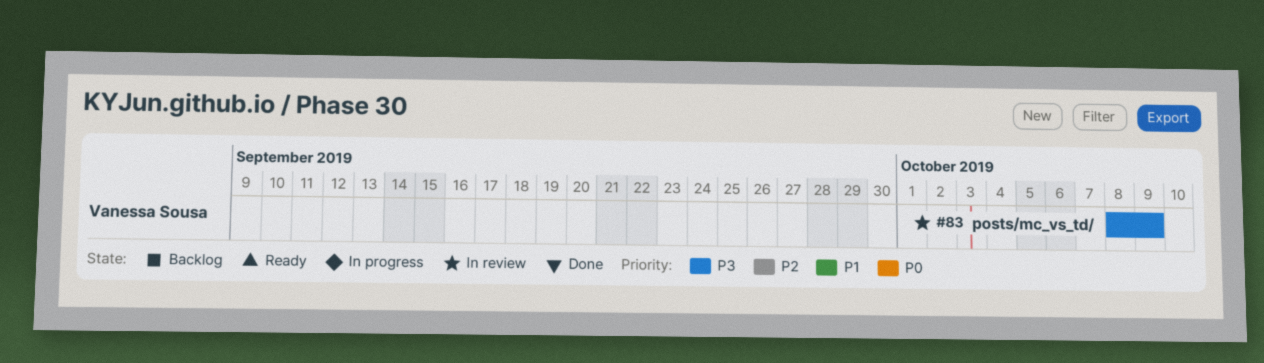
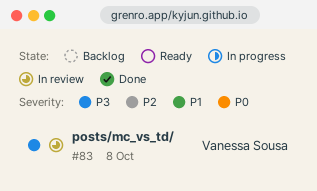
#83, due: Oct 9 -> Oct 8

